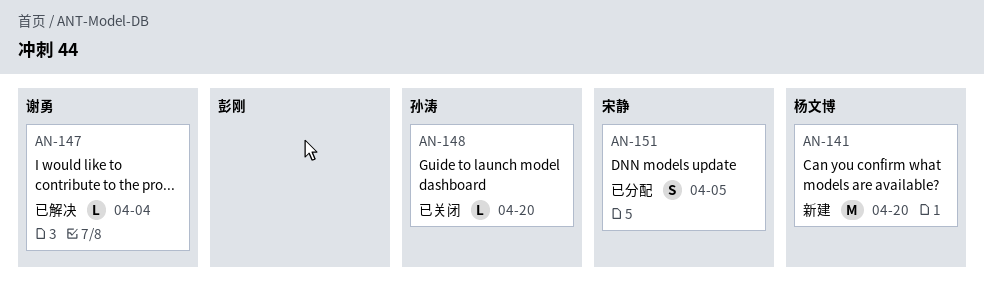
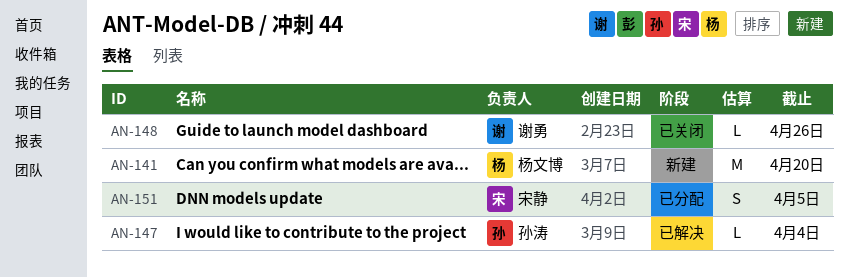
AN-147, owner: 谢勇 -> 孙涛
AN-148, owner: 孙涛 -> 谢勇
AN-148, due: Apr 20 -> Apr 26

